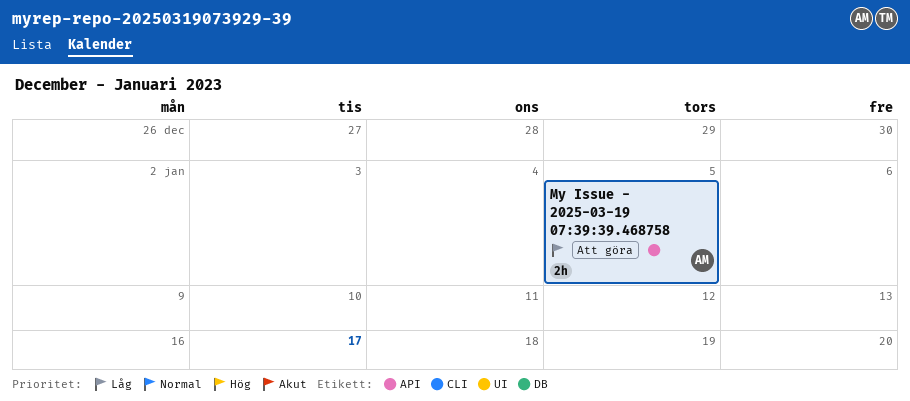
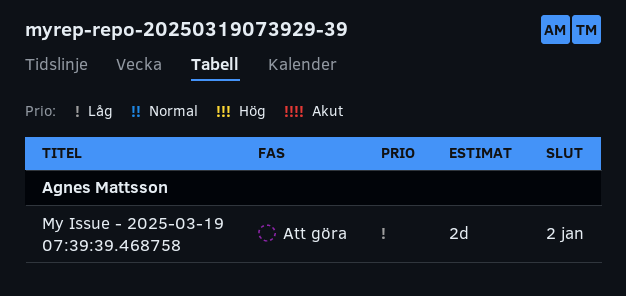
My Issue - 2025-03-19 07:39:39.468758, estimate: 2h -> 2d
My Issue - 2025-03-19 07:39:39.468758, due: Jan 5 -> Jan 2

